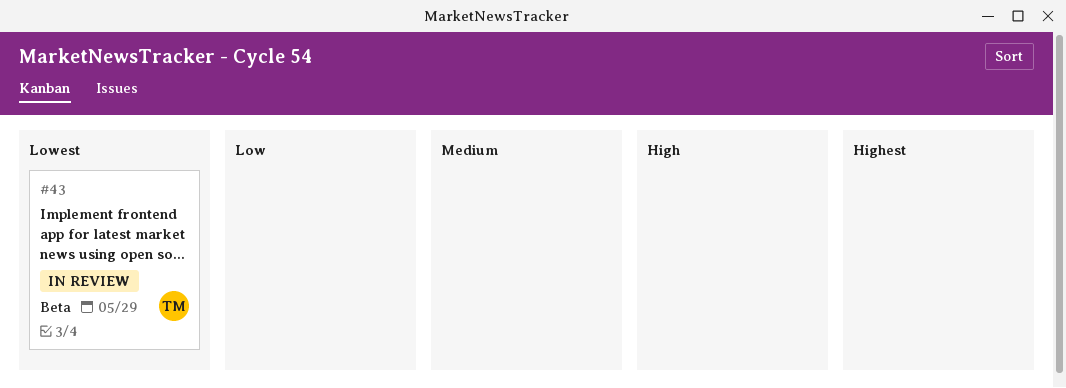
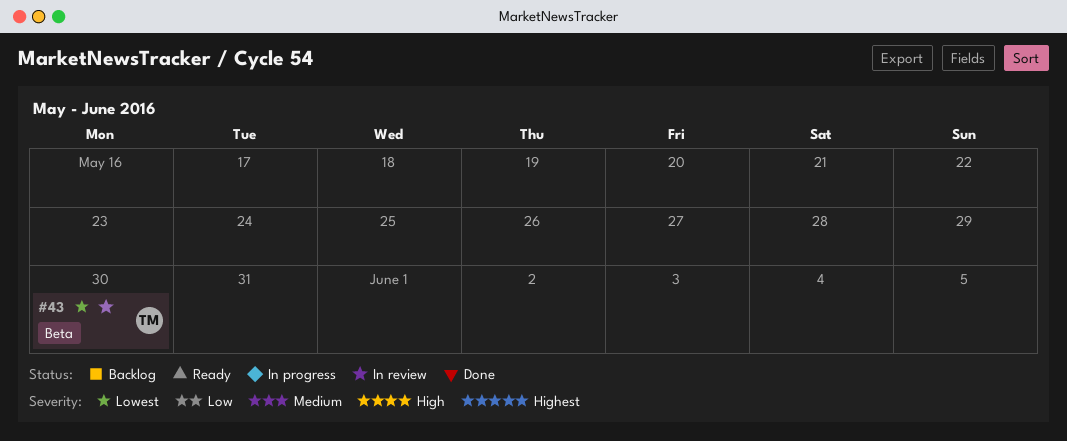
#43, due: May 29 -> May 30

